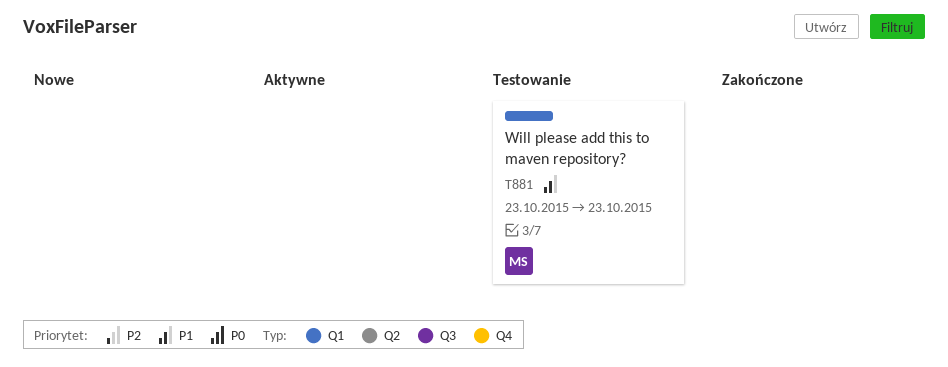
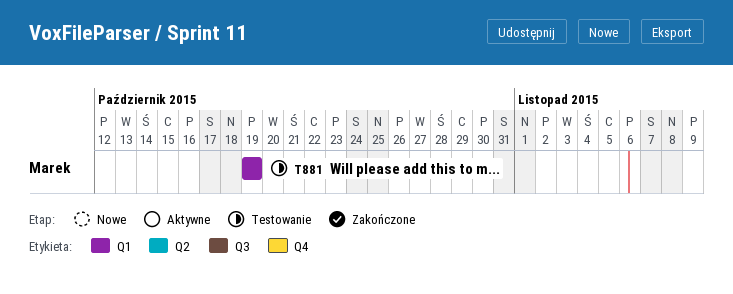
T881, start: Oct 23 -> Oct 19
T881, due: Oct 23 -> Oct 19

